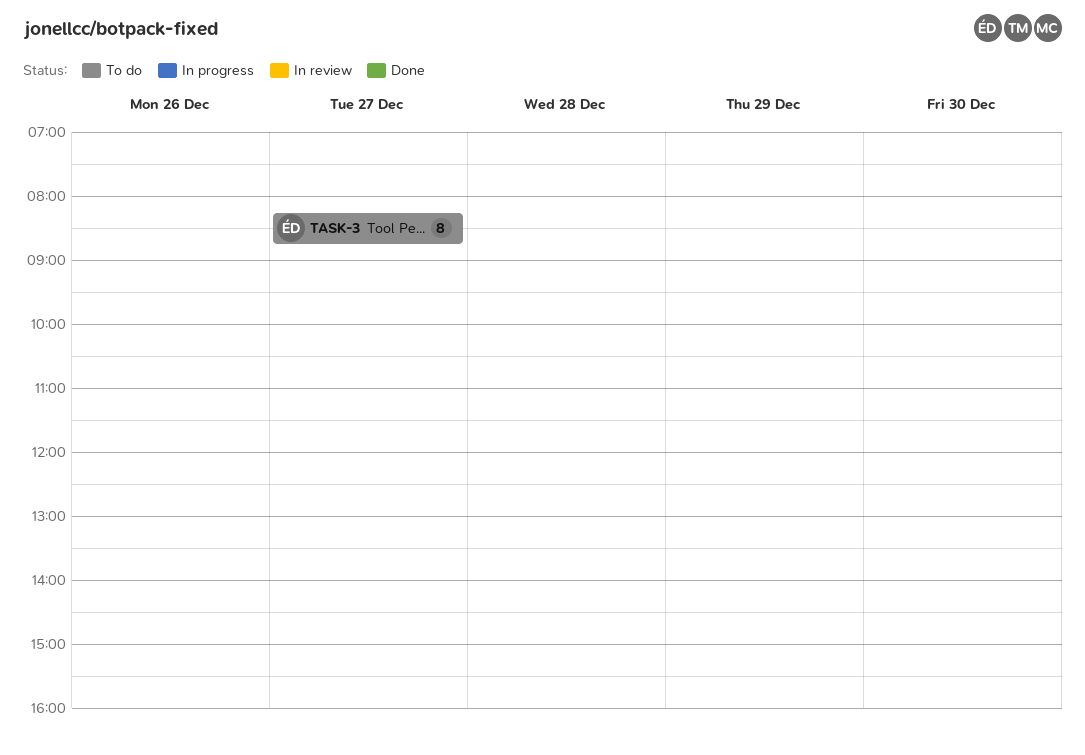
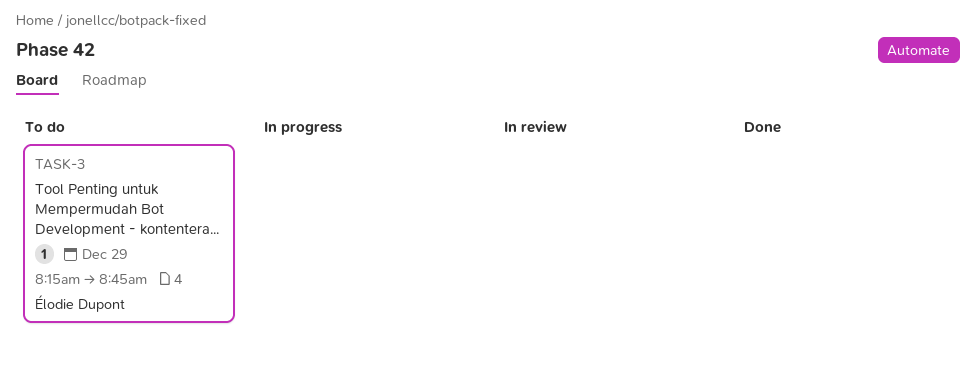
TASK-3, estimate: 8 -> 1
TASK-3, day: Dec 27 -> Dec 29

